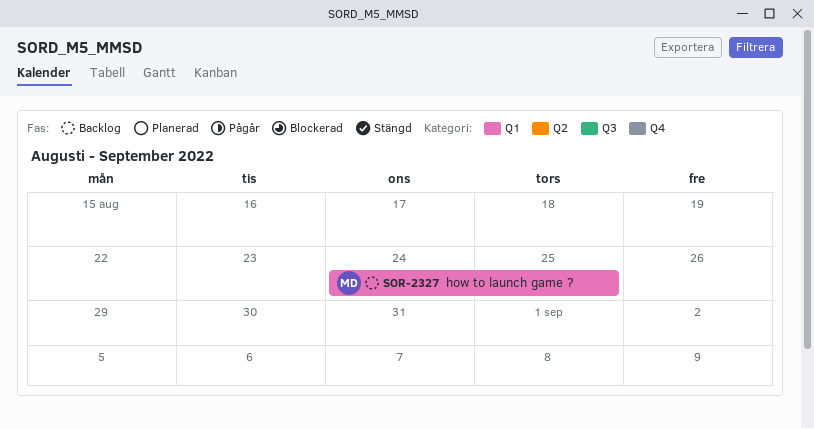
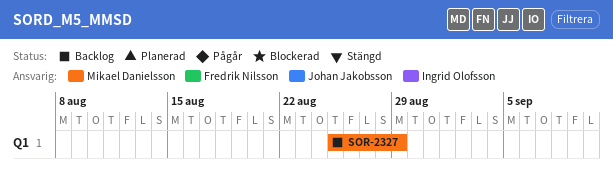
SOR-2327, start: Aug 24 -> Aug 25
SOR-2327, due: Aug 25 -> Aug 29

